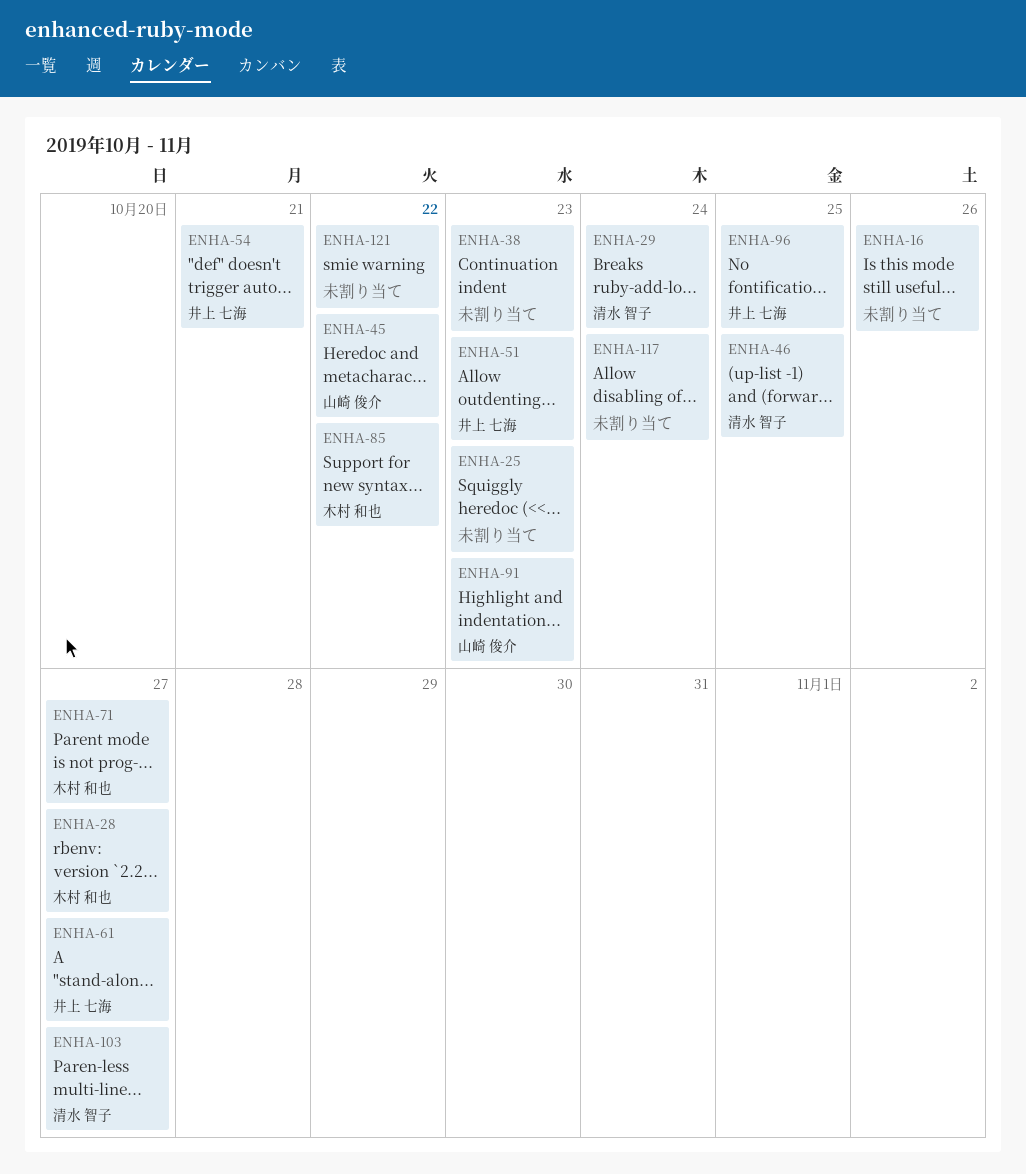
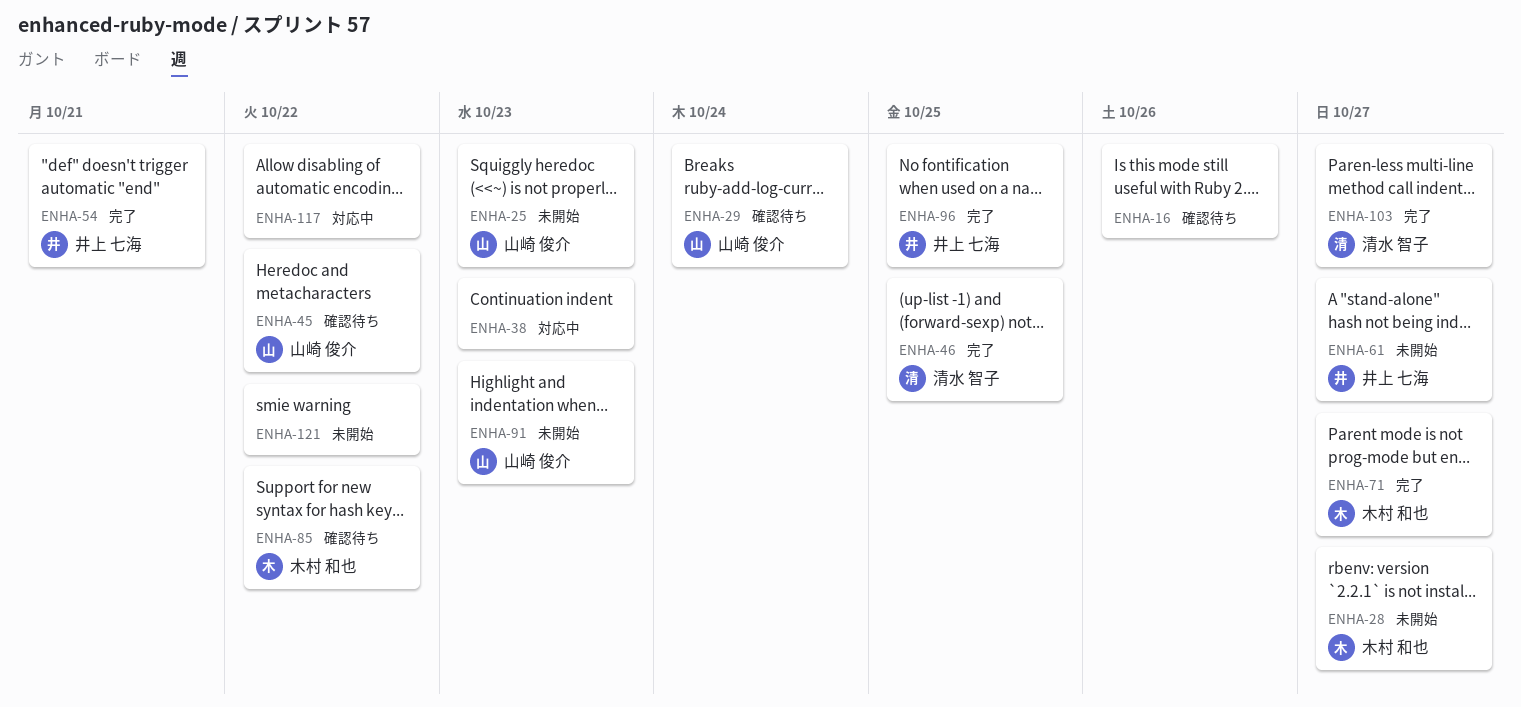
ENHA-25, owner: none -> 山崎 俊介
ENHA-29, owner: 清水 智子 -> 山崎 俊介
ENHA-51: present -> none
ENHA-117, due: Oct 24 -> Oct 22

